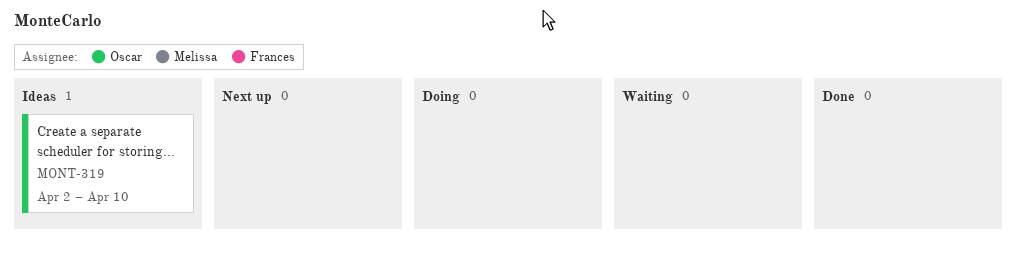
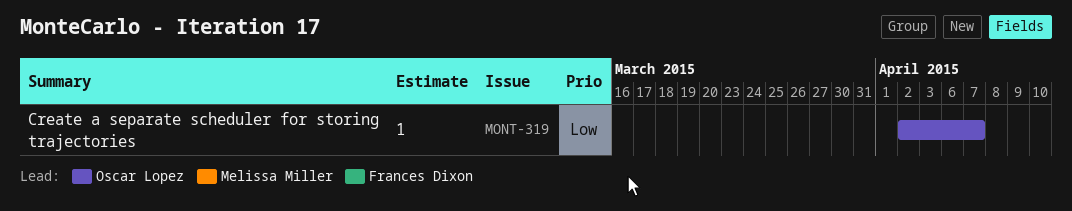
MONT-319, due: Apr 10 -> Apr 7

